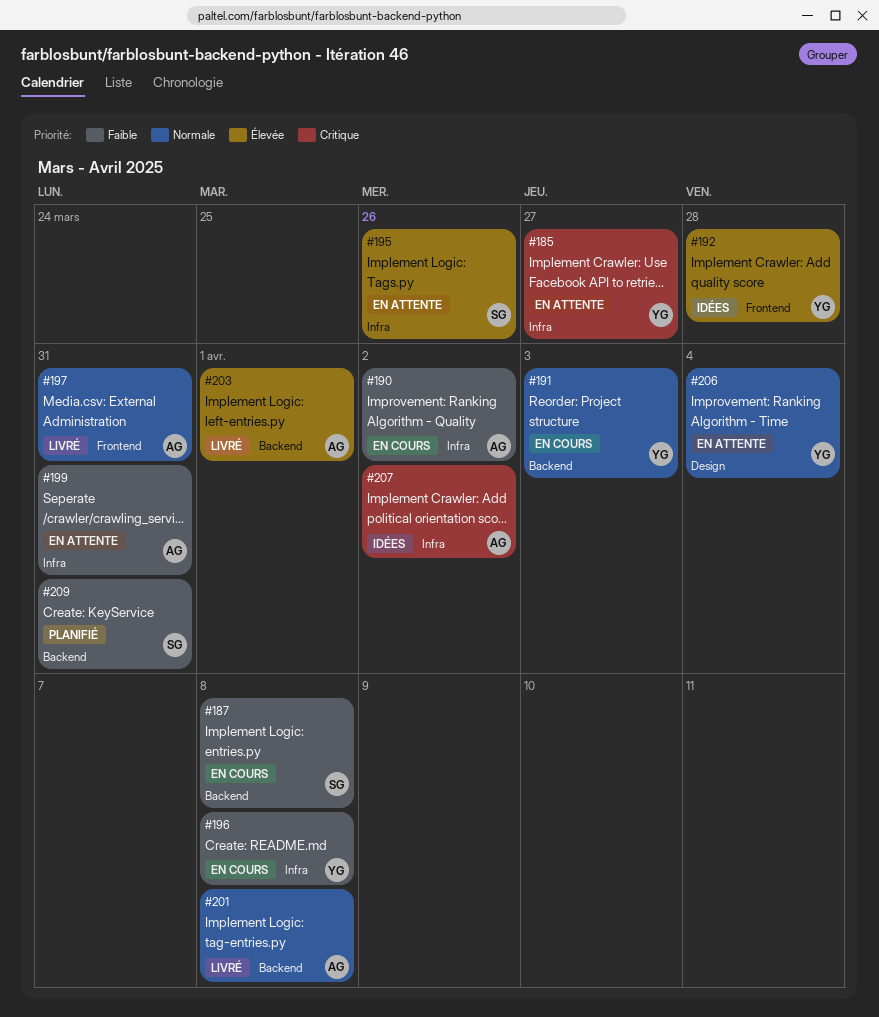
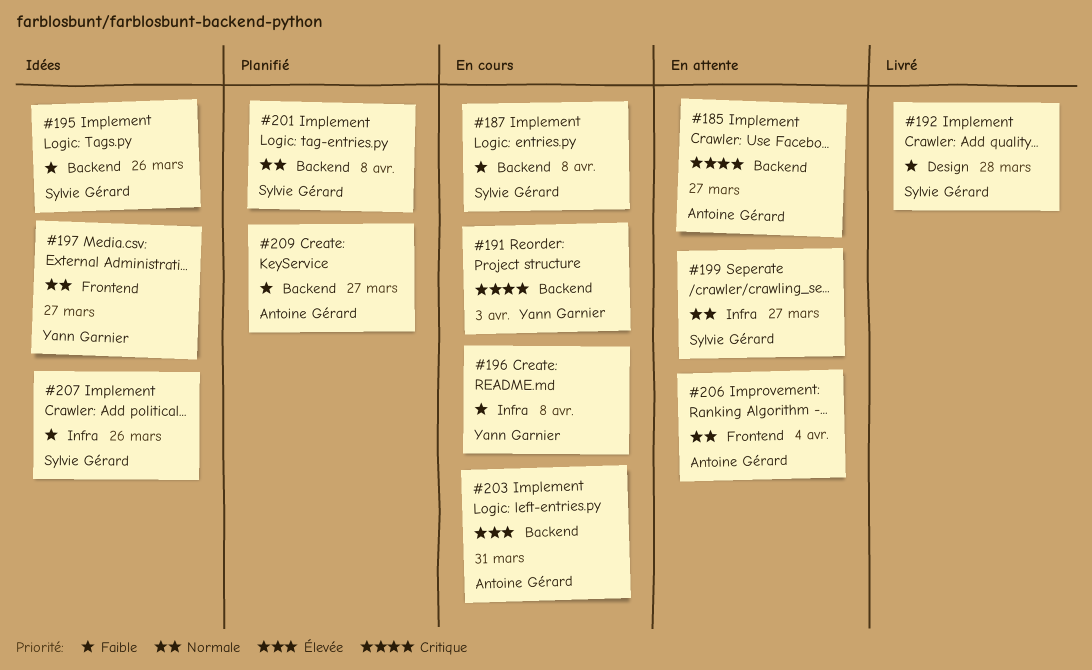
#185, owner: Yann Garnier -> Antoine Gérard
#185, label: Infra -> Backend
#190: present -> none
#191, priority: Normale -> Critique
#192, status: Idées -> Livré
#192, owner: Yann Garnier -> Sylvie Gérard
#192, priority: Élevée -> Faible
#192, label: Frontend -> Design
#195, status: En attente -> Idées
#195, priority: Élevée -> Faible
#195, label: Infra -> Backend
#197, status: Livré -> Idées
#197, owner: Antoine Gérard -> Yann Garnier
#197, due: Mar 31 -> Mar 27
#199, owner: Antoine Gérard -> Sylvie Gérard
#199, priority: Faible -> Normale
#199, due: Mar 31 -> Mar 27
#201, status: Livré -> Planifié
#201, owner: Antoine Gérard -> Sylvie Gérard
#203, status: Livré -> En cours
#203, due: Apr 1 -> Mar 31
#206, owner: Yann Garnier -> Antoine Gérard
#206, label: Design -> Frontend
#207, owner: Antoine Gérard -> Sylvie Gérard
#207, priority: Critique -> Faible
#207, due: Apr 2 -> Mar 26
#209, owner: Sylvie Gérard -> Antoine Gérard
#209, due: Mar 31 -> Mar 27

